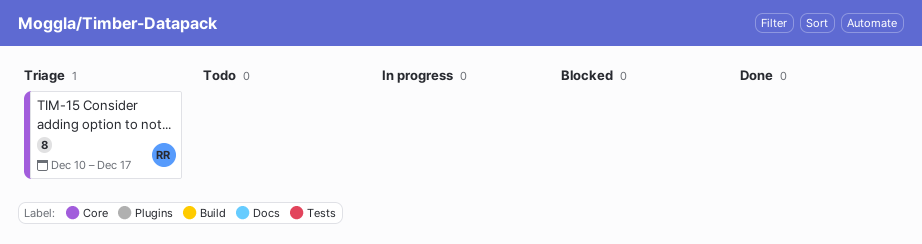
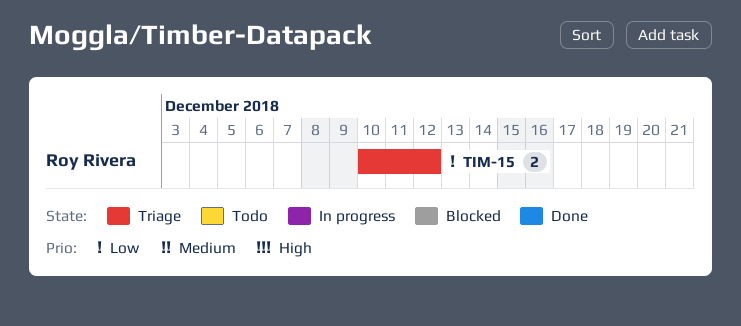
TIM-15, estimate: 8 -> 2
TIM-15, due: Dec 17 -> Dec 12

